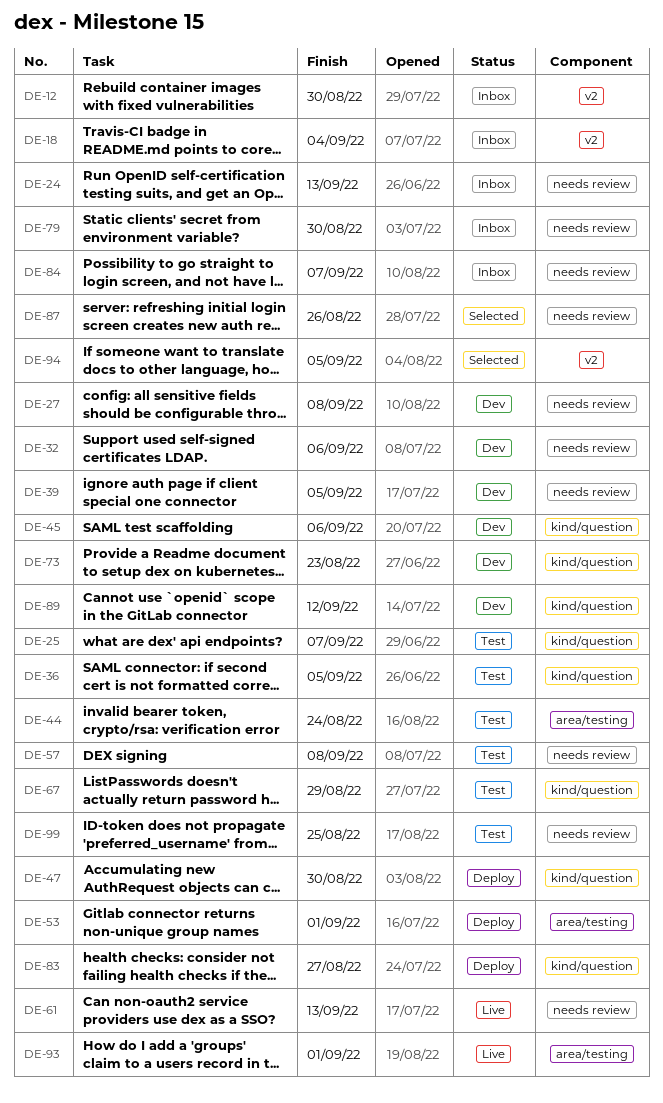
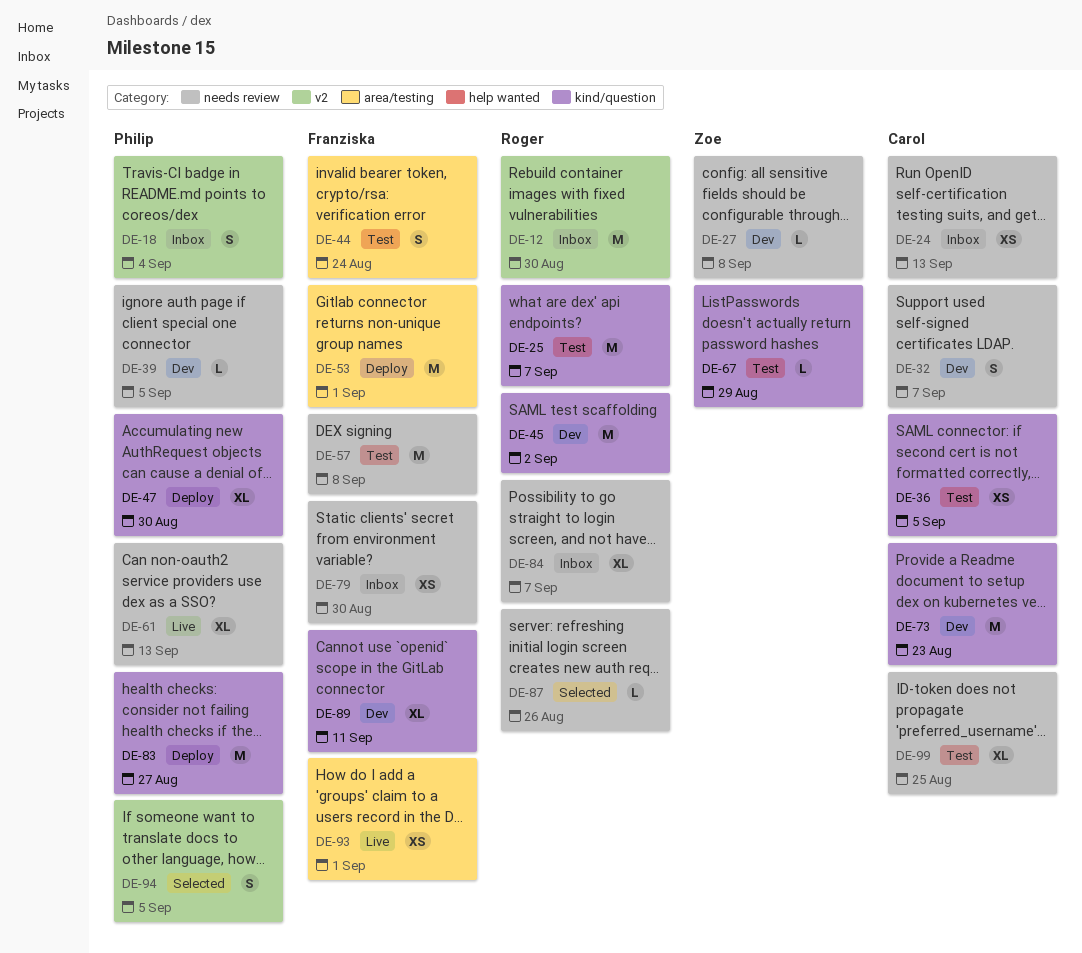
DE-32, due: Sep 6 -> Sep 7
DE-45, due: Sep 6 -> Sep 2
DE-89, due: Sep 12 -> Sep 11

